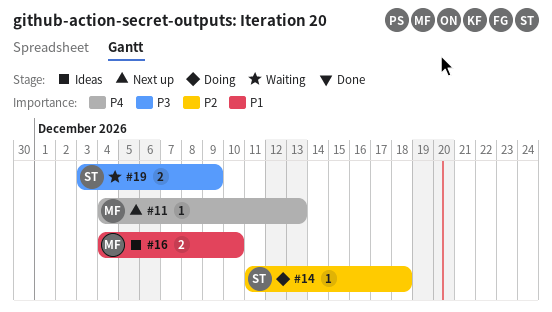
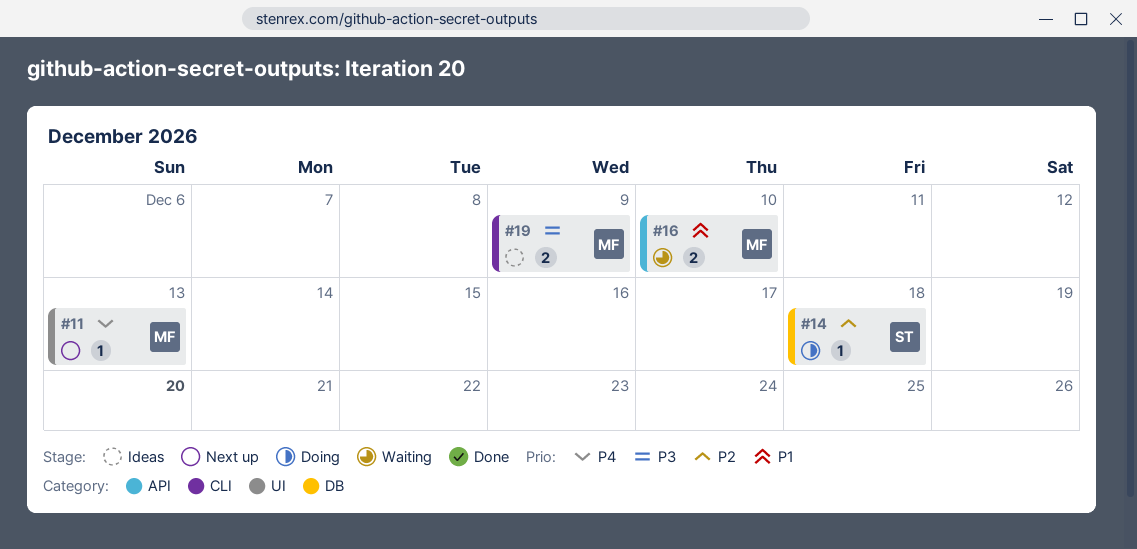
#16, status: Ideas -> Waiting
#19, status: Waiting -> Ideas
#19, owner: ST -> MF

